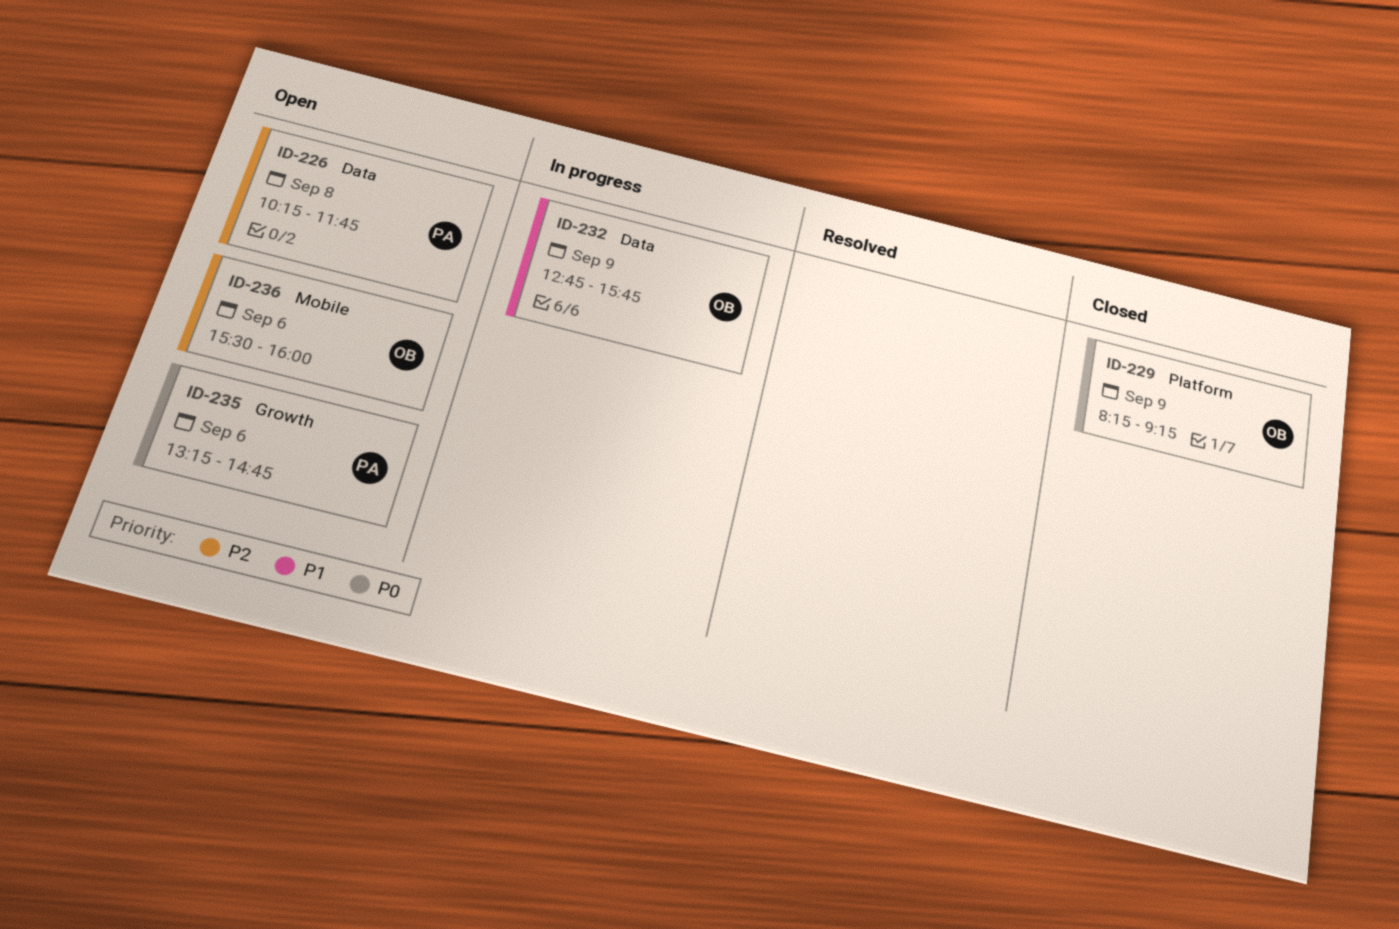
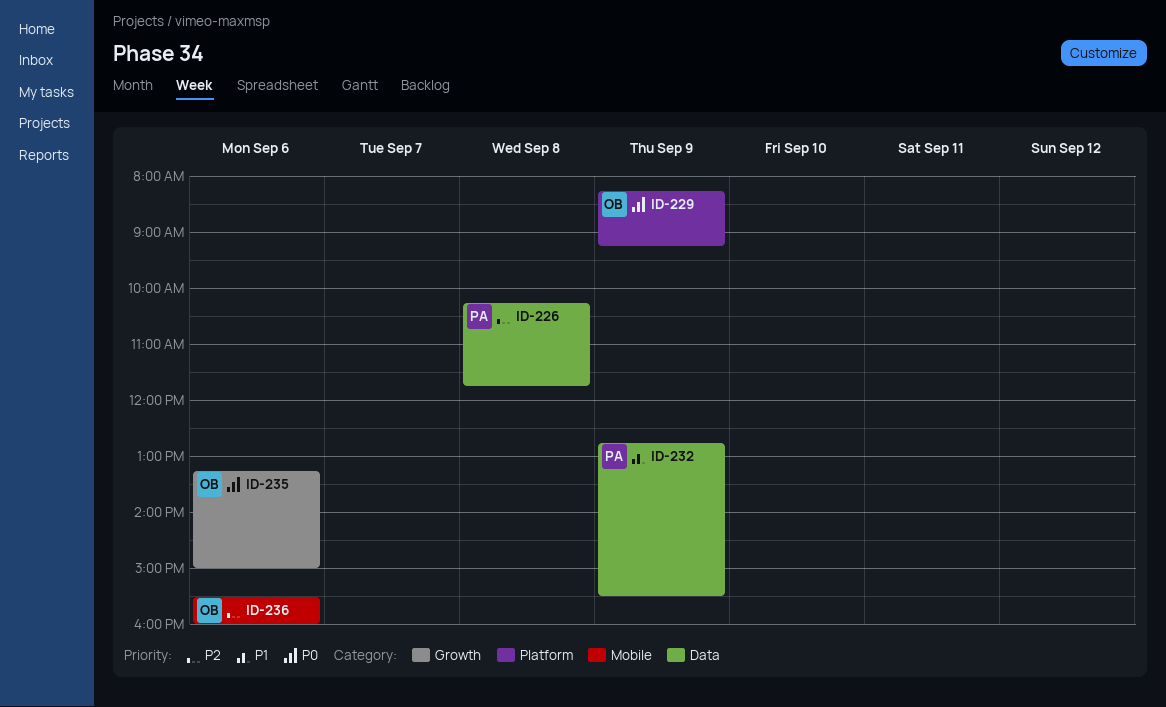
ID-232, owner: OB -> PA
ID-232, ends: 15:45 -> 15:30
ID-235, owner: PA -> OB
ID-235, ends: 14:45 -> 15:00

